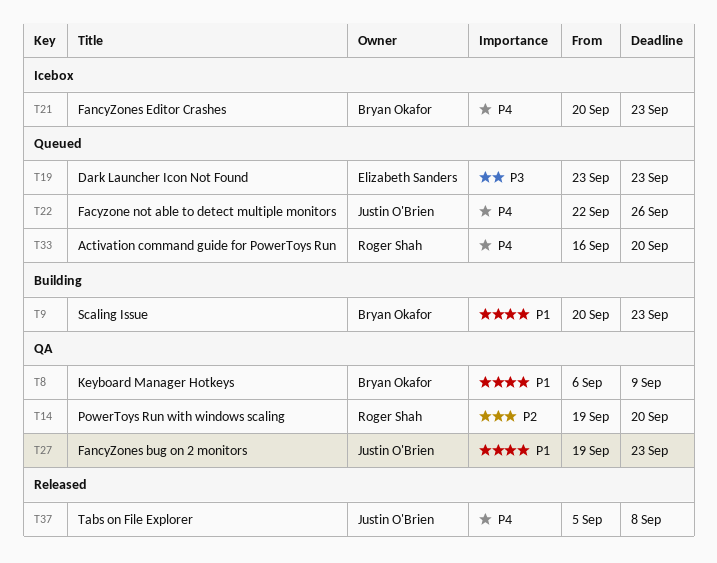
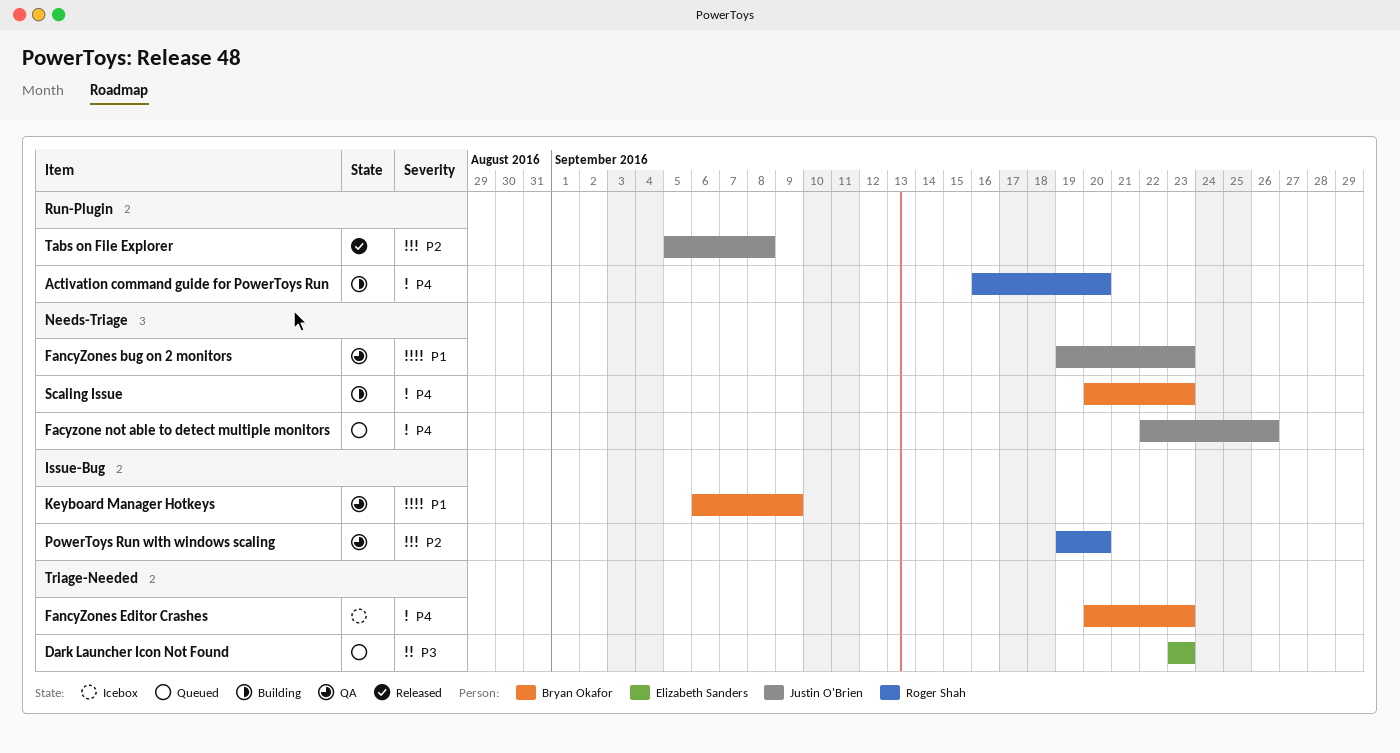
Activation command guide for PowerToys Run, status: Queued -> Building
Scaling Issue, priority: P1 -> P4
Tabs on File Explorer, priority: P4 -> P2

